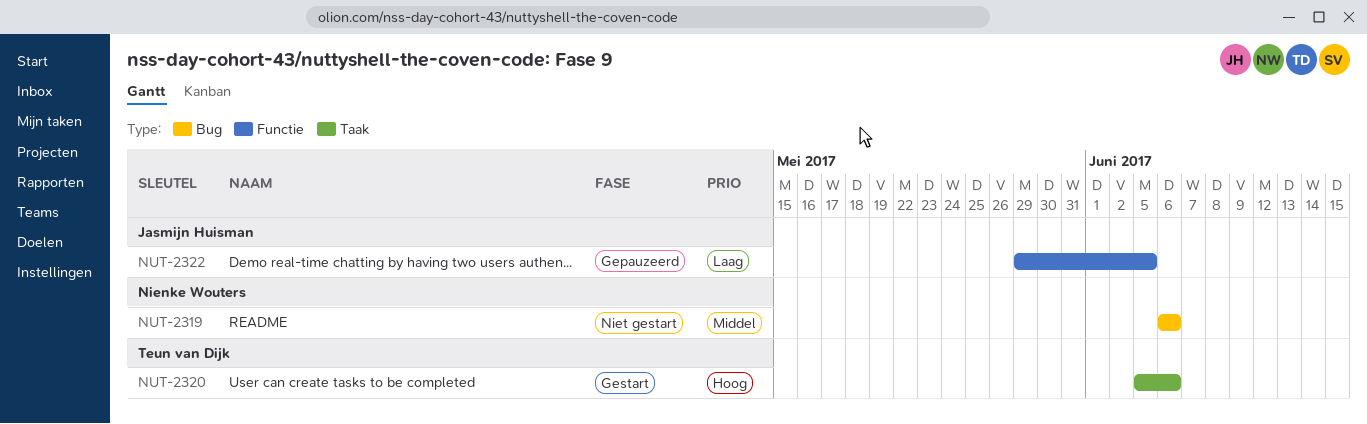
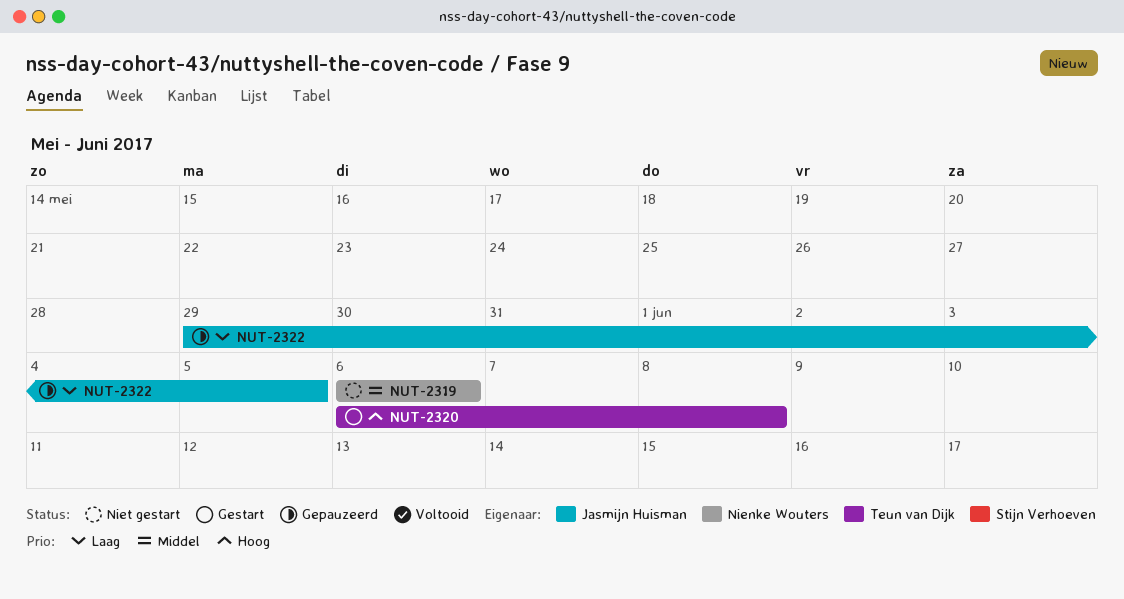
NUT-2320, start: Jun 5 -> Jun 6
NUT-2320, due: Jun 6 -> Jun 8

